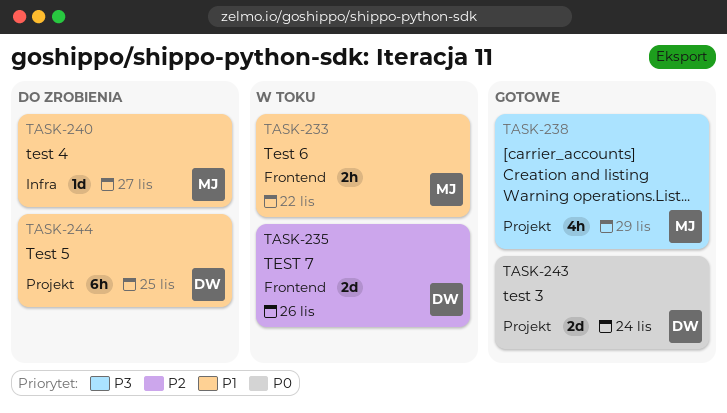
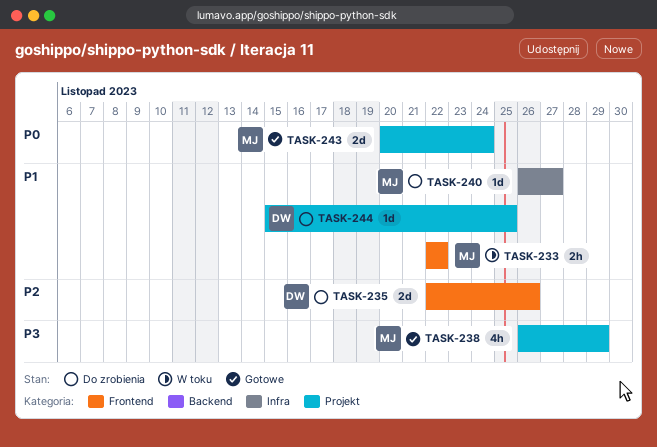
TASK-235, status: W toku -> Do zrobienia
TASK-243, owner: DW -> MJ
TASK-244, estimate: 6h -> 1d

